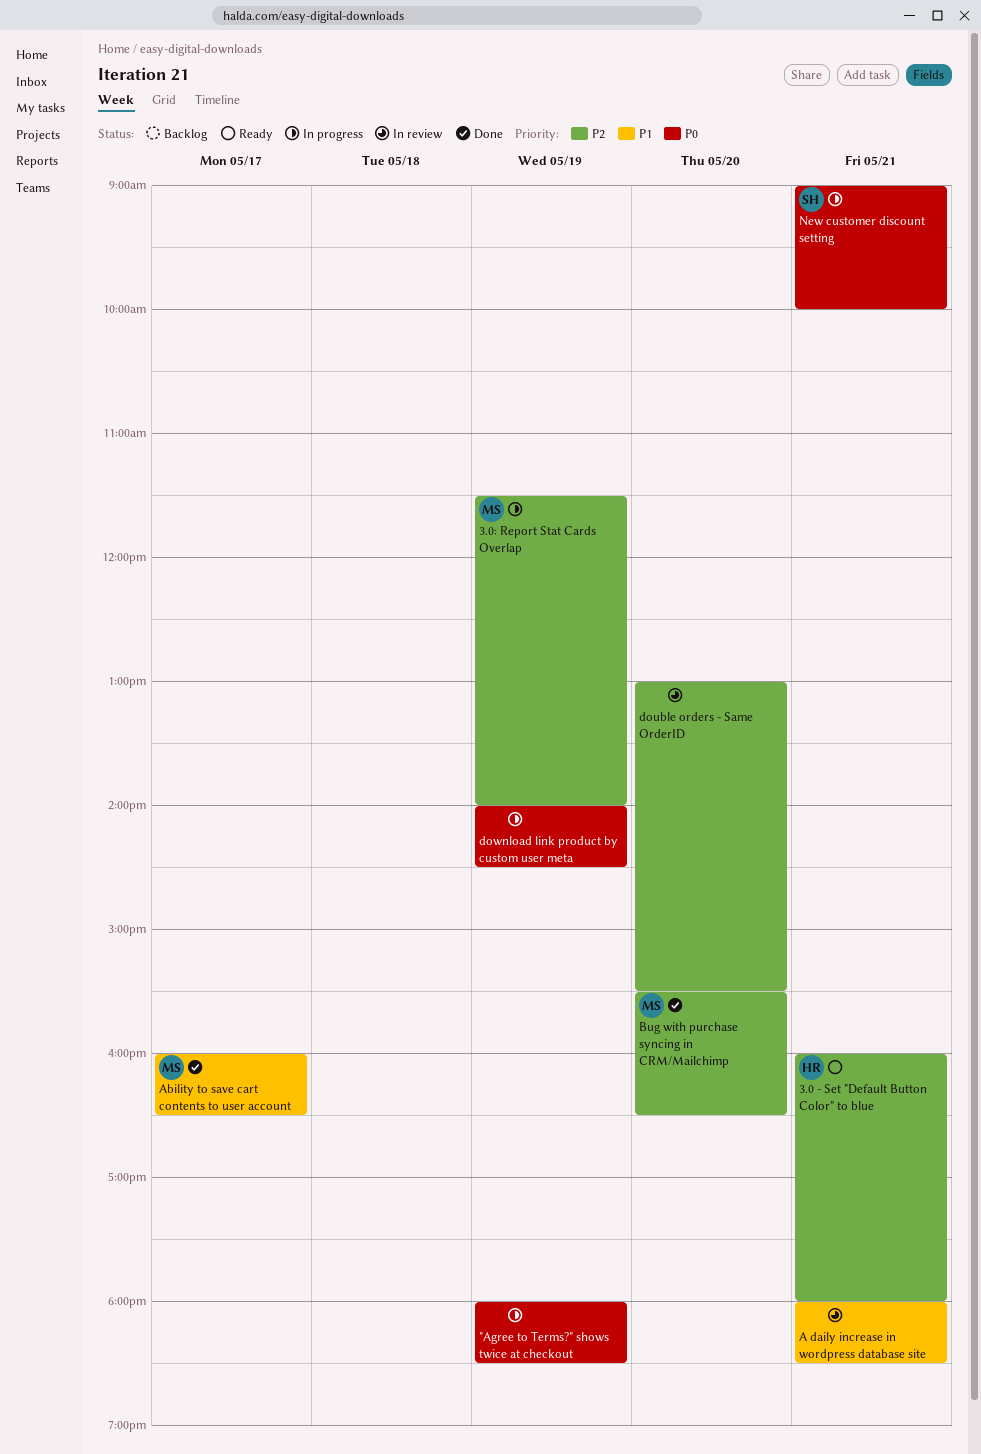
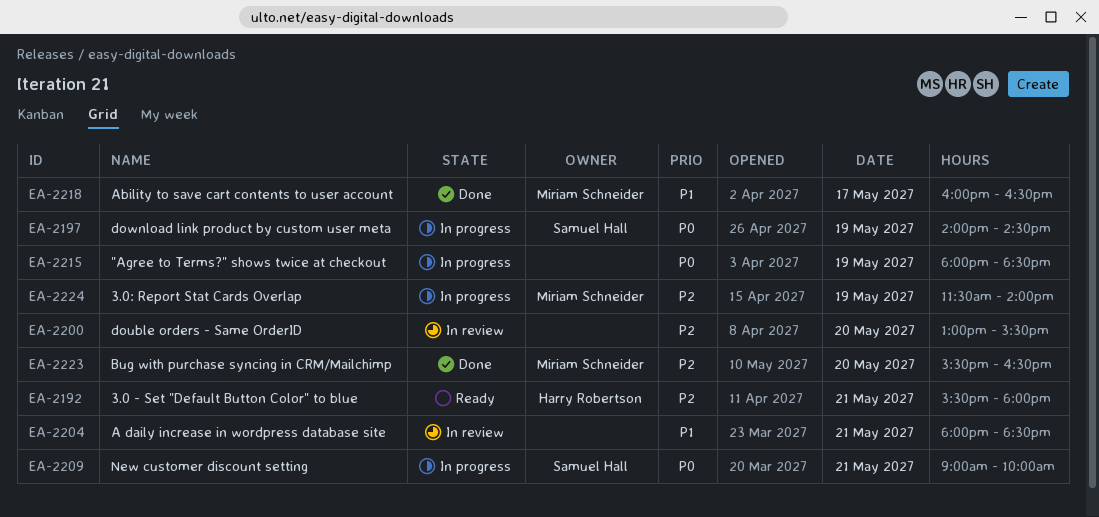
3.0 - Set "Default Button Color" to blue, begins: 16:00 -> 15:30
download link product by custom user meta, owner: none -> Samuel Hall

